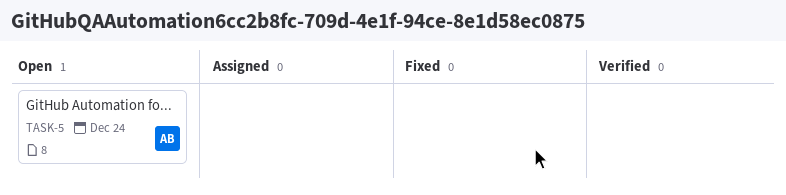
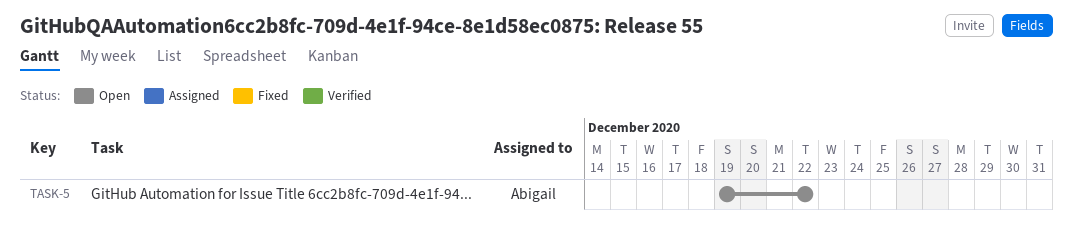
TASK-5, due: Dec 24 -> Dec 22

